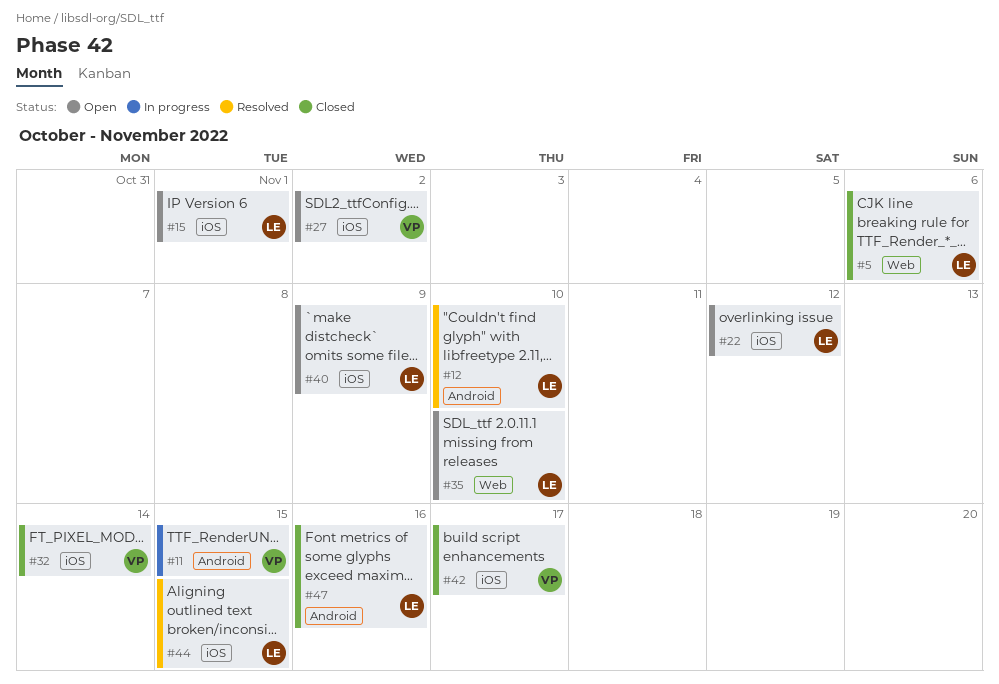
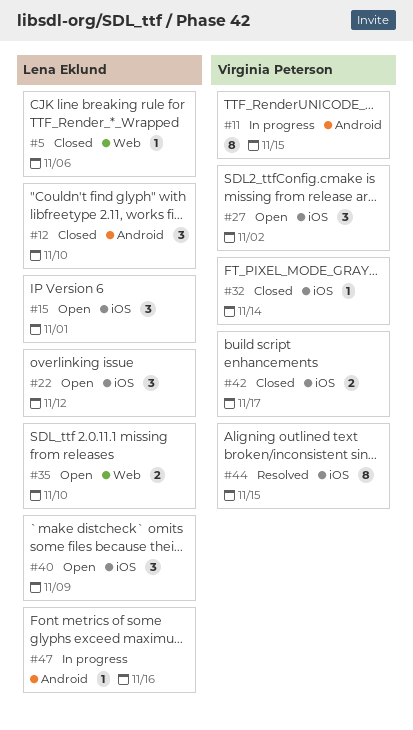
#12, status: Resolved -> Closed
#44, owner: Lena Eklund -> Virginia Peterson
#47, status: Closed -> In progress

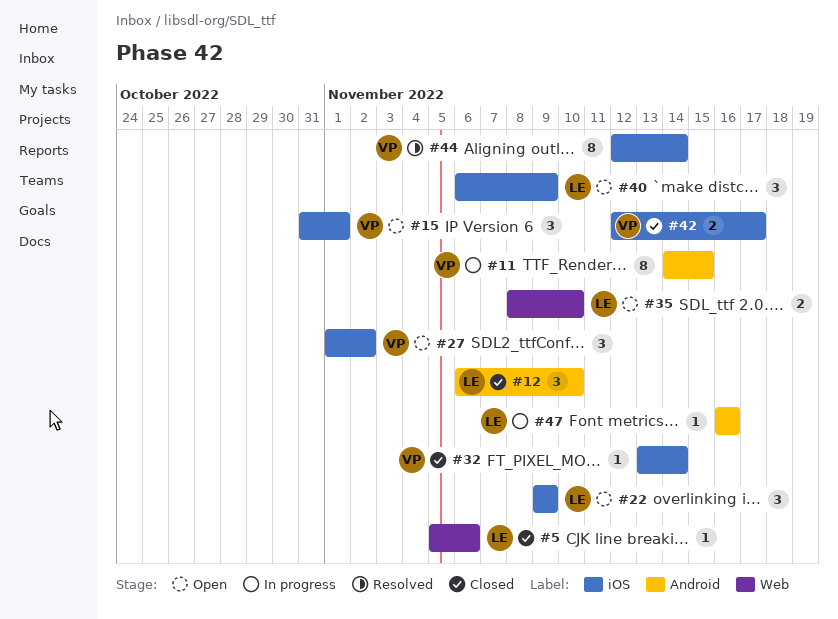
#15, owner: Lena Eklund -> Virginia Peterson
#22, due: Nov 12 -> Nov 9
#44, due: Nov 15 -> Nov 14

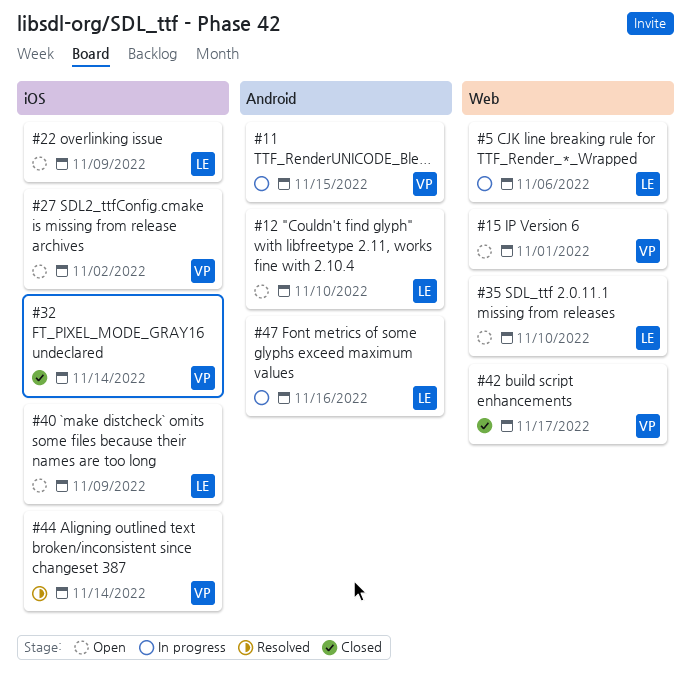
#5, status: Closed -> In progress
#12, status: Closed -> Open
#15, label: iOS -> Web
#42, label: iOS -> Web

